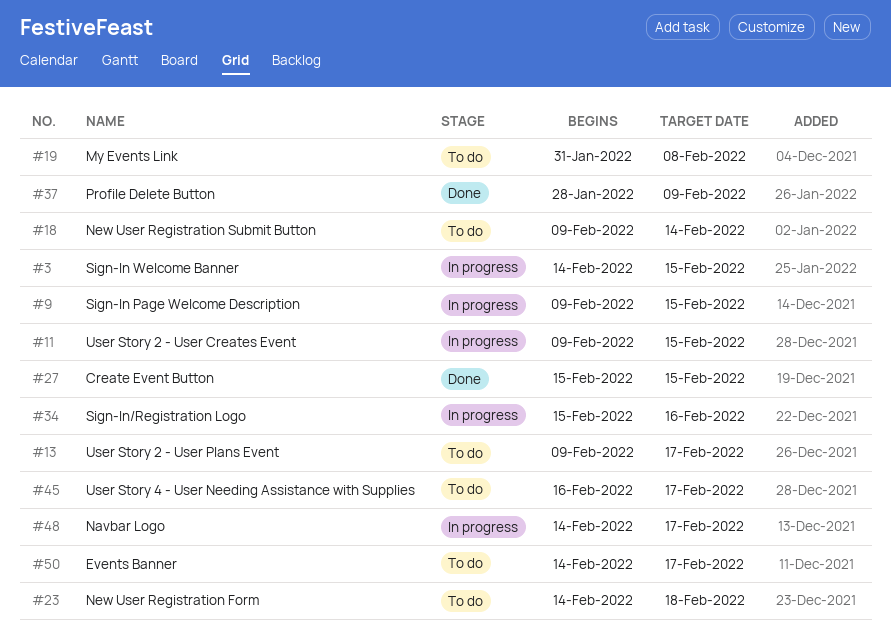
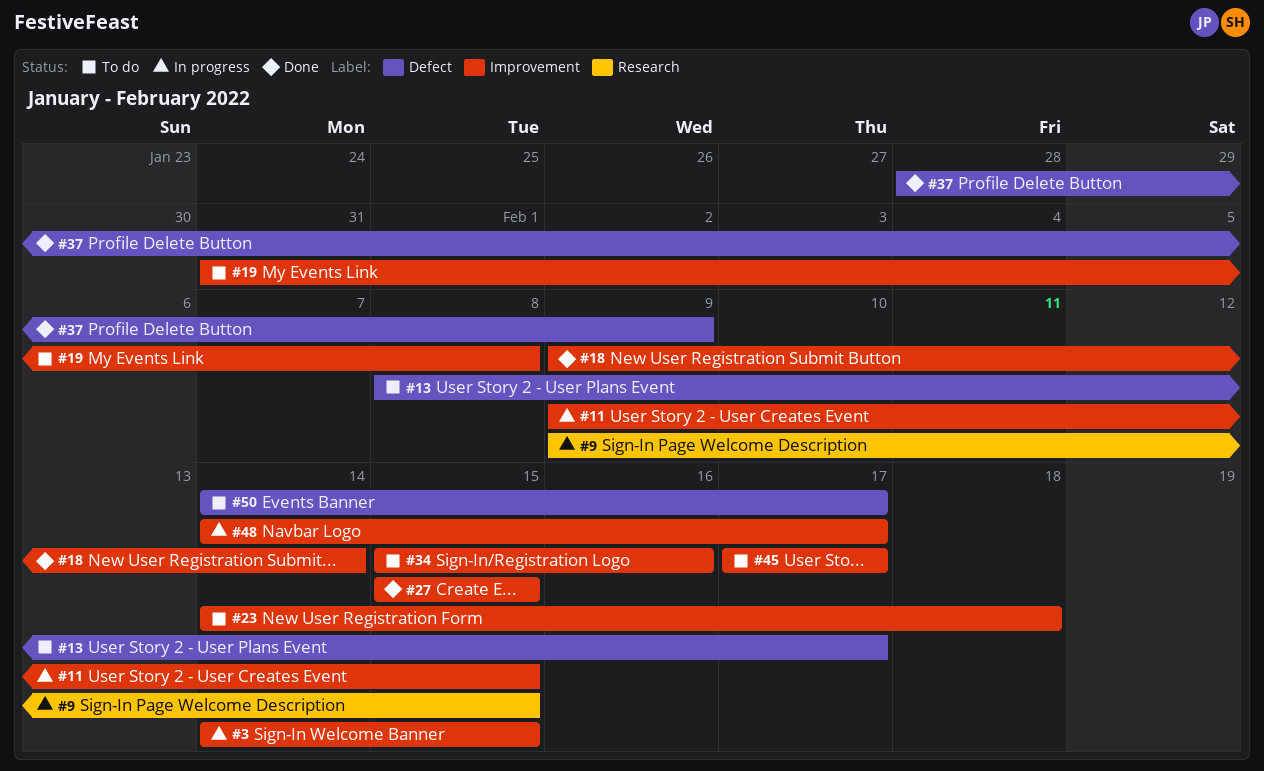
#13, start: Feb 9 -> Feb 8
#18, status: To do -> Done
#34, status: In progress -> To do
#45, start: Feb 16 -> Feb 17

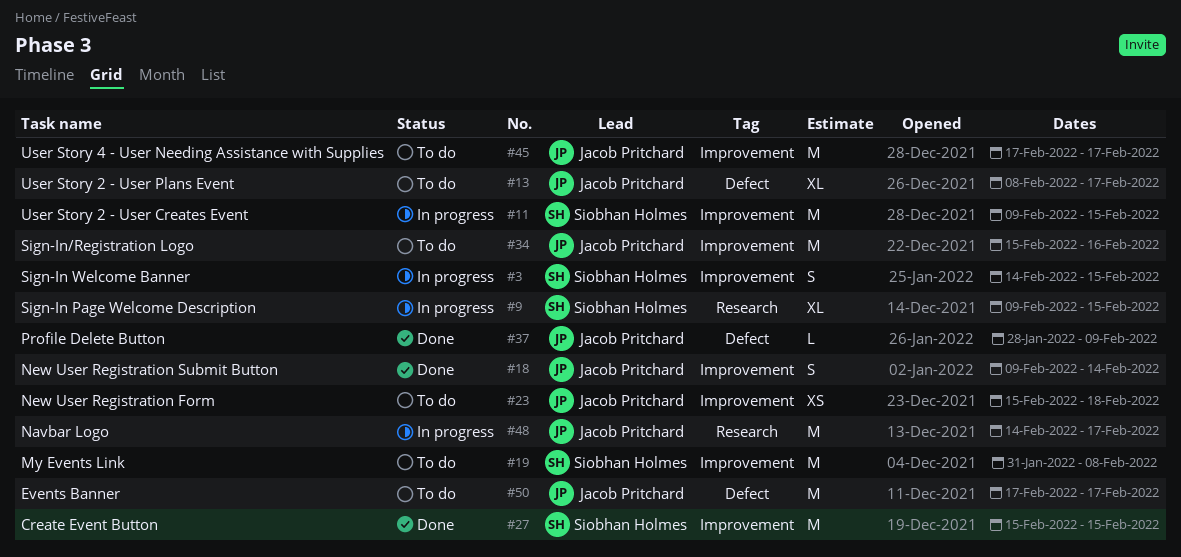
#23, start: Feb 14 -> Feb 15
#48, label: Improvement -> Research
#50, start: Feb 14 -> Feb 17

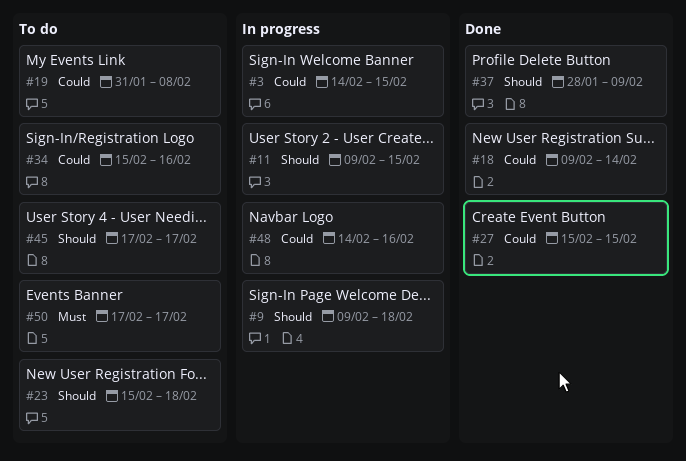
#9, due: Feb 15 -> Feb 18
#13: present -> none
#48, due: Feb 17 -> Feb 16

